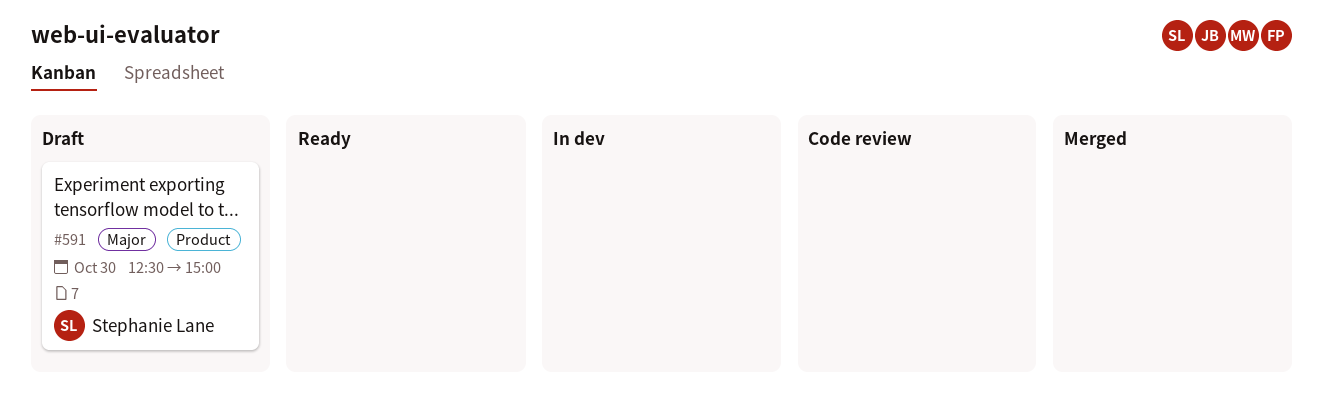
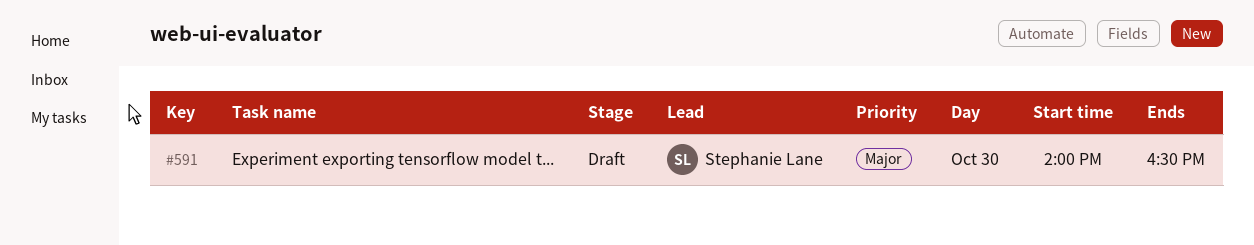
#591, begins: 12:30 -> 14:00
#591, ends: 15:00 -> 16:30

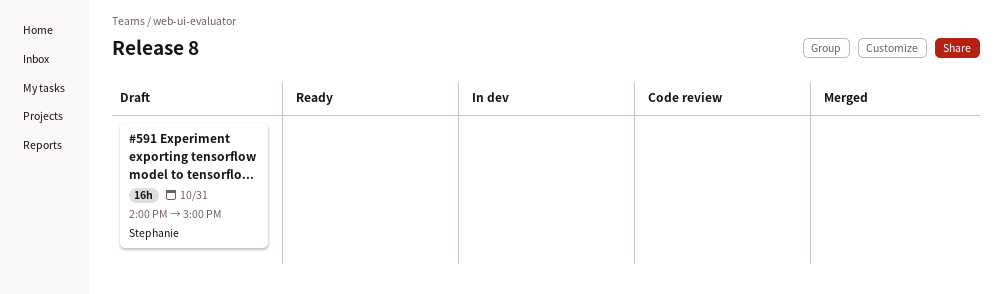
#591, day: Oct 30 -> Oct 31
#591, ends: 16:30 -> 15:00

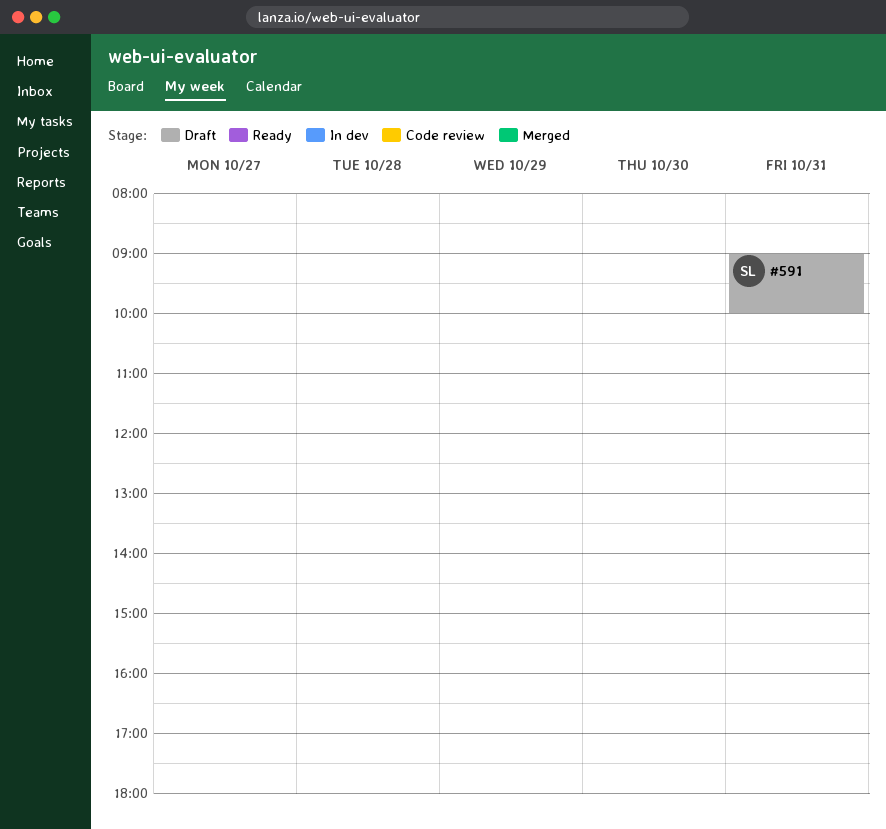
#591, begins: 14:00 -> 09:00
#591, ends: 15:00 -> 10:00

